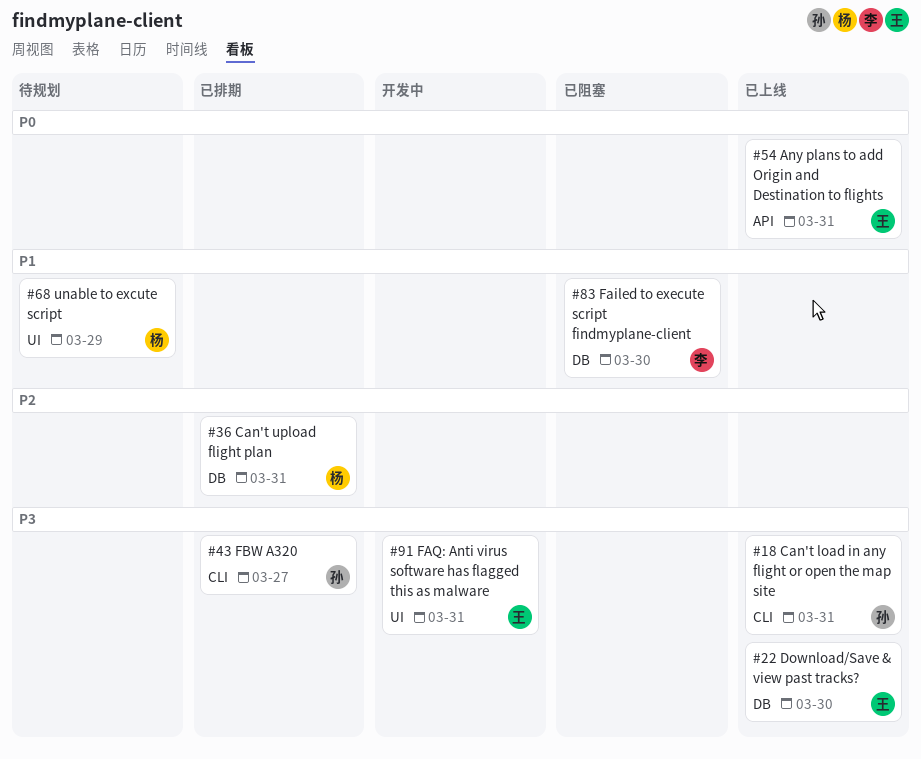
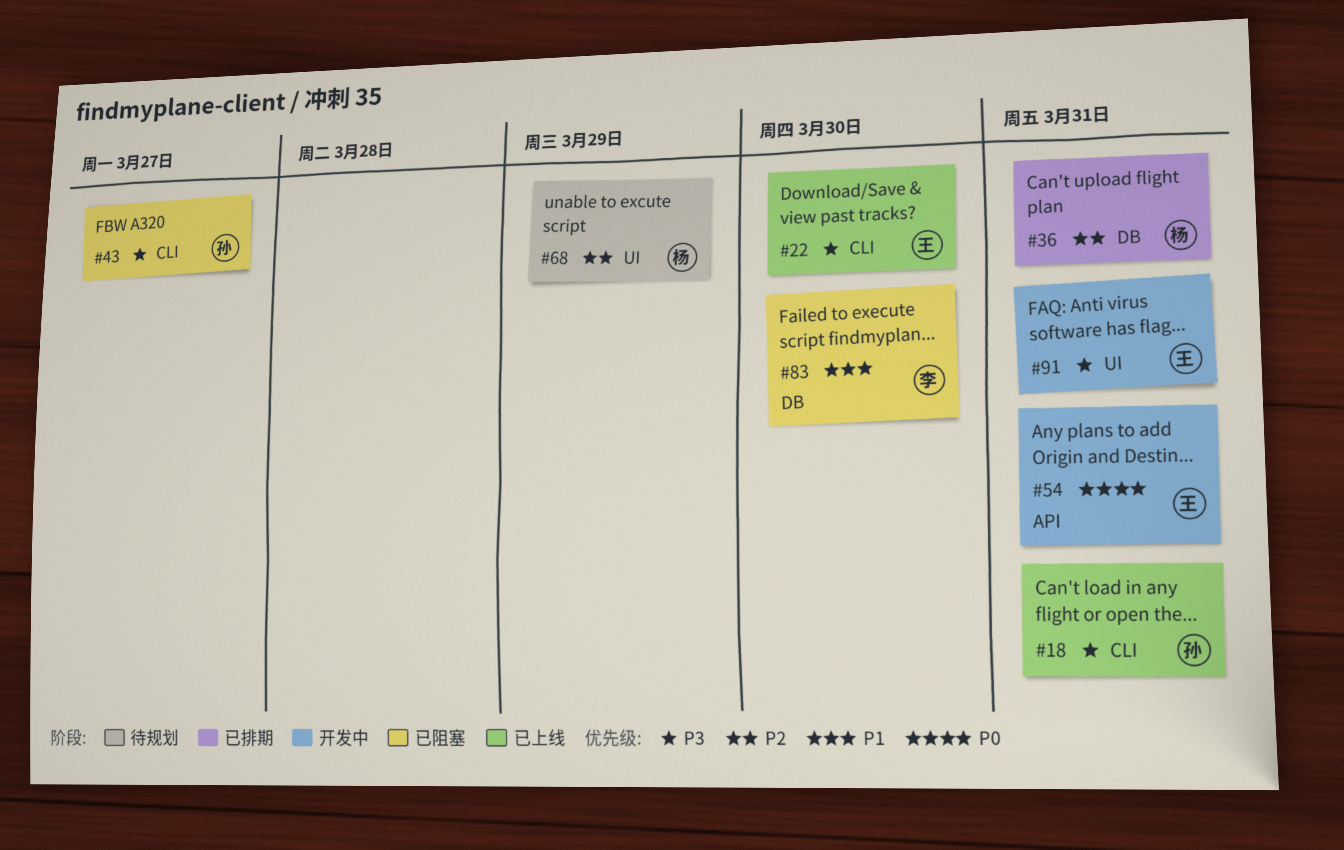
#22, label: DB -> CLI
#43, status: 已排期 -> 已阻塞
#54, status: 已上线 -> 开发中
#68, priority: P1 -> P2

